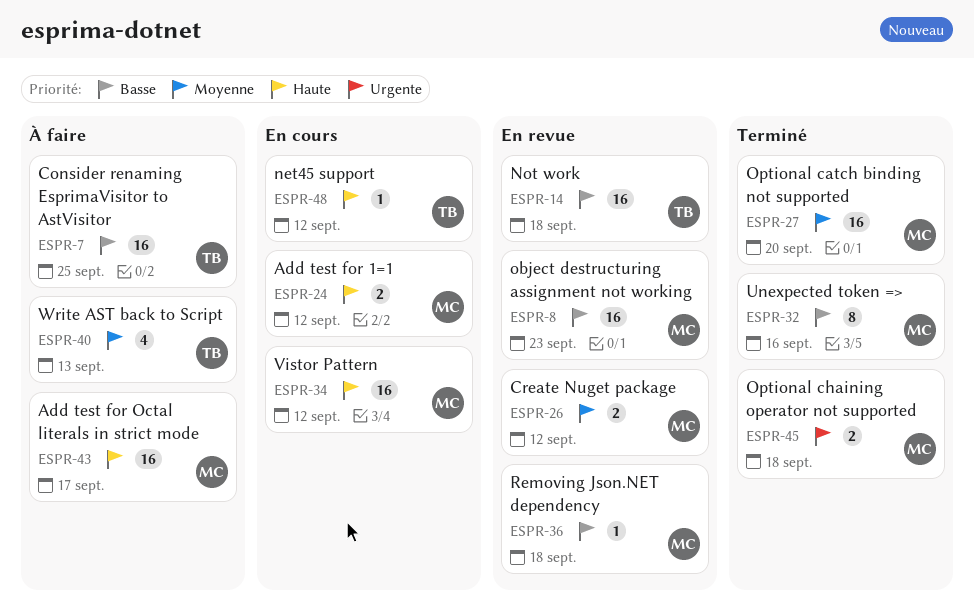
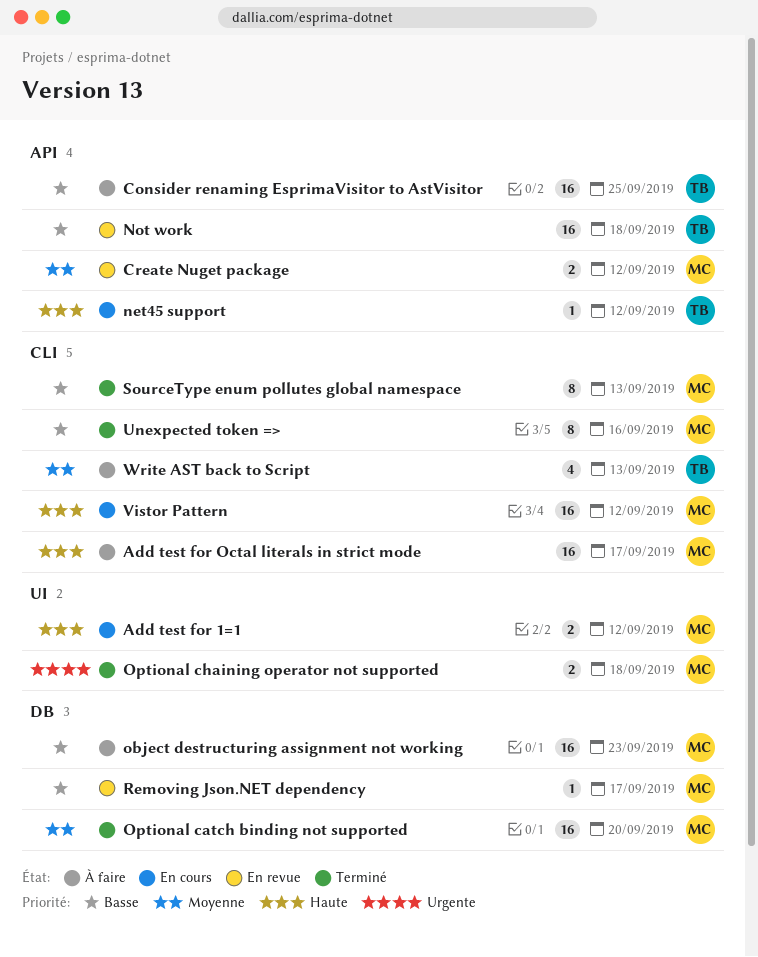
object destructuring assignment not working, status: En revue -> À faire
Removing Json.NET dependency, due: Sep 18 -> Sep 17
SourceType enum pollutes global namespace: none -> present

